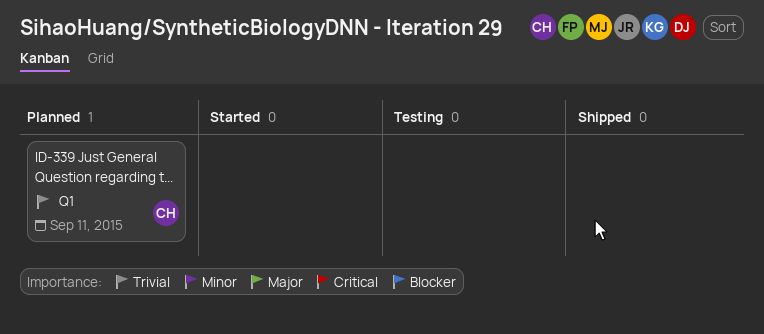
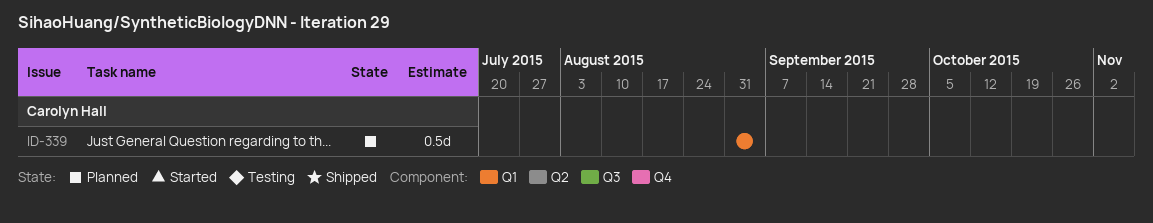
ID-339, due: Sep 11 -> Sep 4

